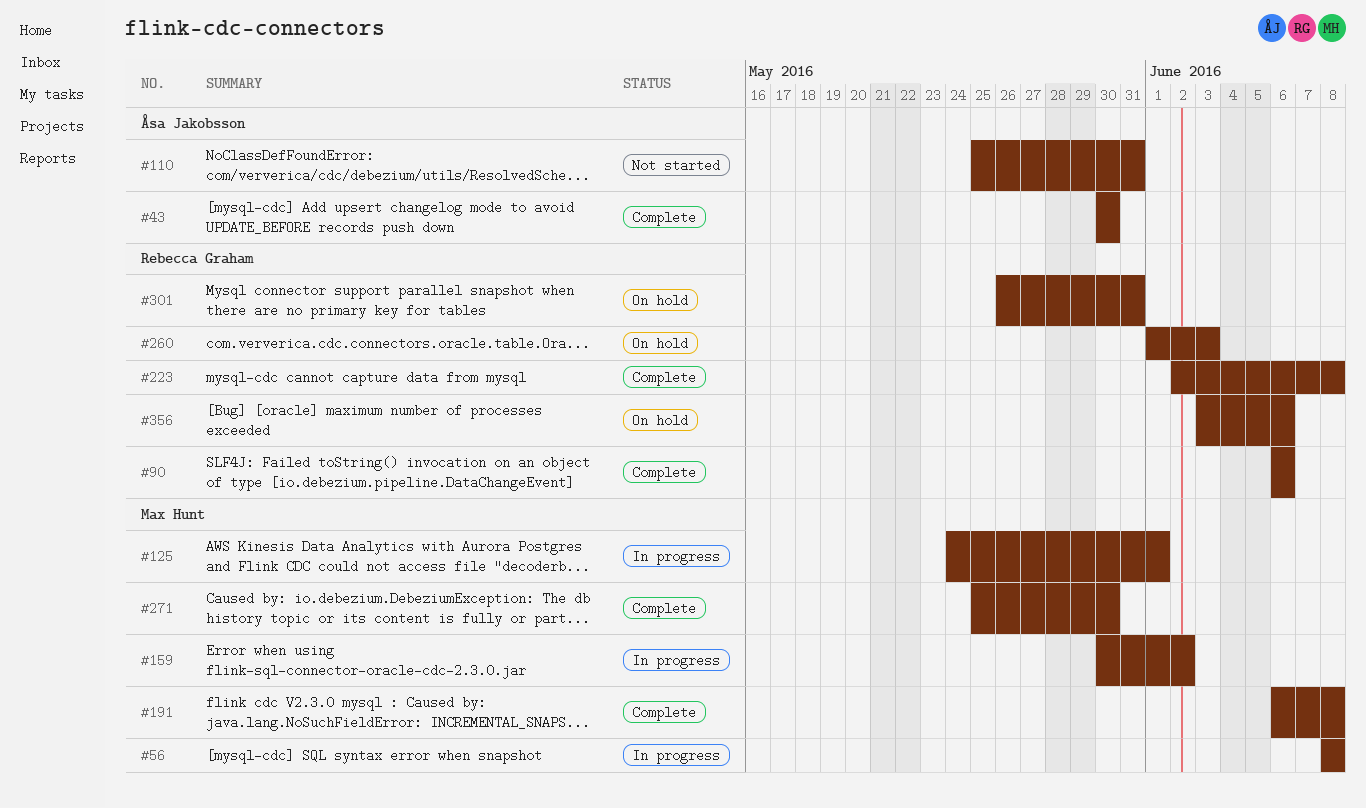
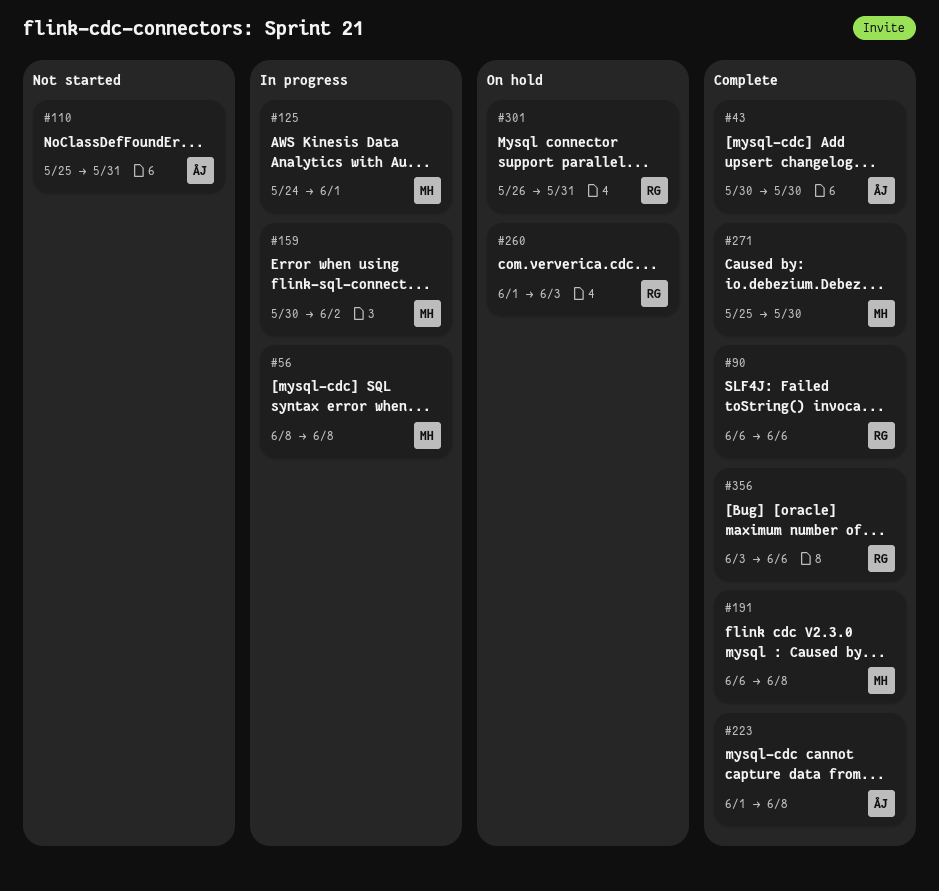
#223, owner: Rebecca Graham -> Åsa Jakobsson
#223, start: Jun 2 -> Jun 1
#356, status: On hold -> Complete

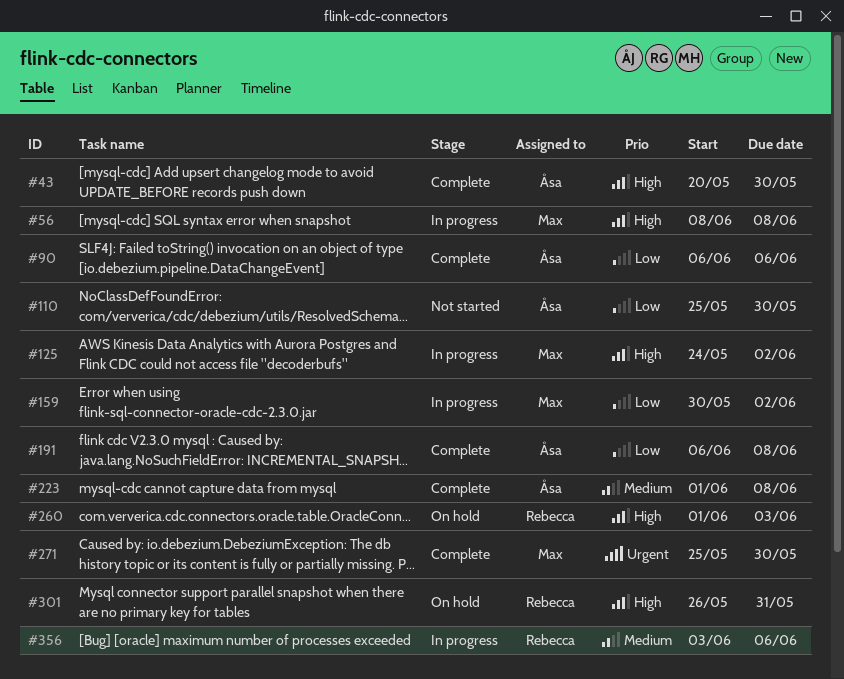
#43, start: May 30 -> May 20
#90, owner: Rebecca -> Åsa
#110, due: May 31 -> May 30
#125, due: Jun 1 -> Jun 2
#191, owner: Max -> Åsa
#356, status: Complete -> In progress

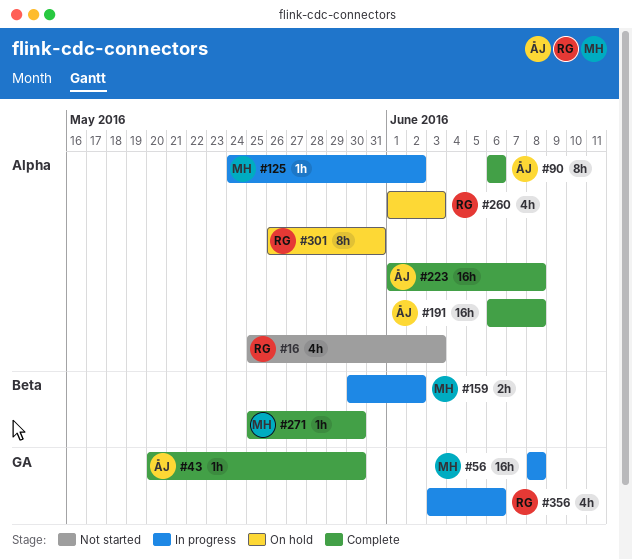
#16: none -> present
#110: present -> none

